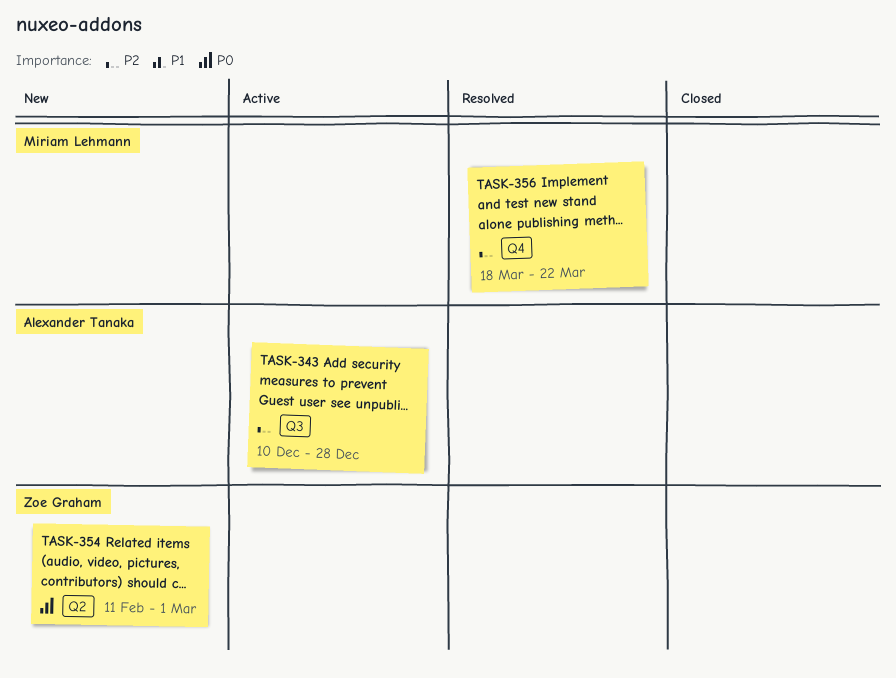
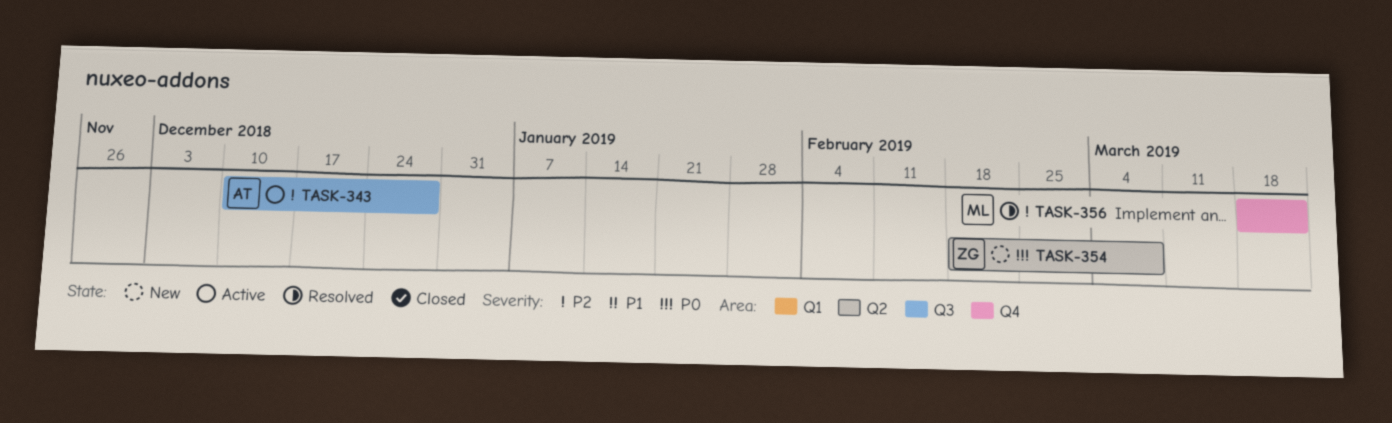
TASK-354, start: Feb 11 -> Feb 18
TASK-354, due: Mar 1 -> Mar 8

